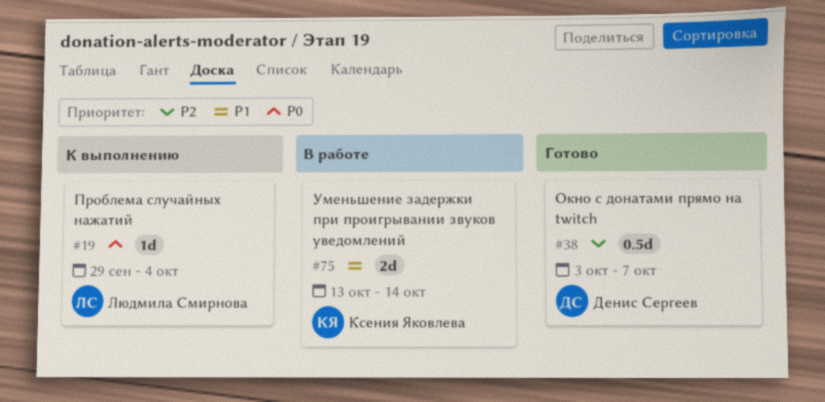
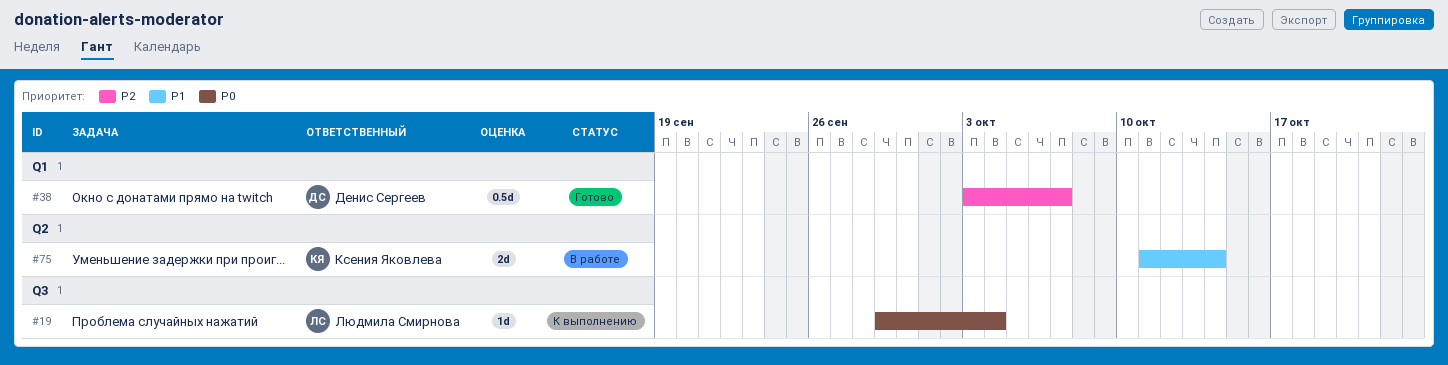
#75, start: Oct 13 -> Oct 11

